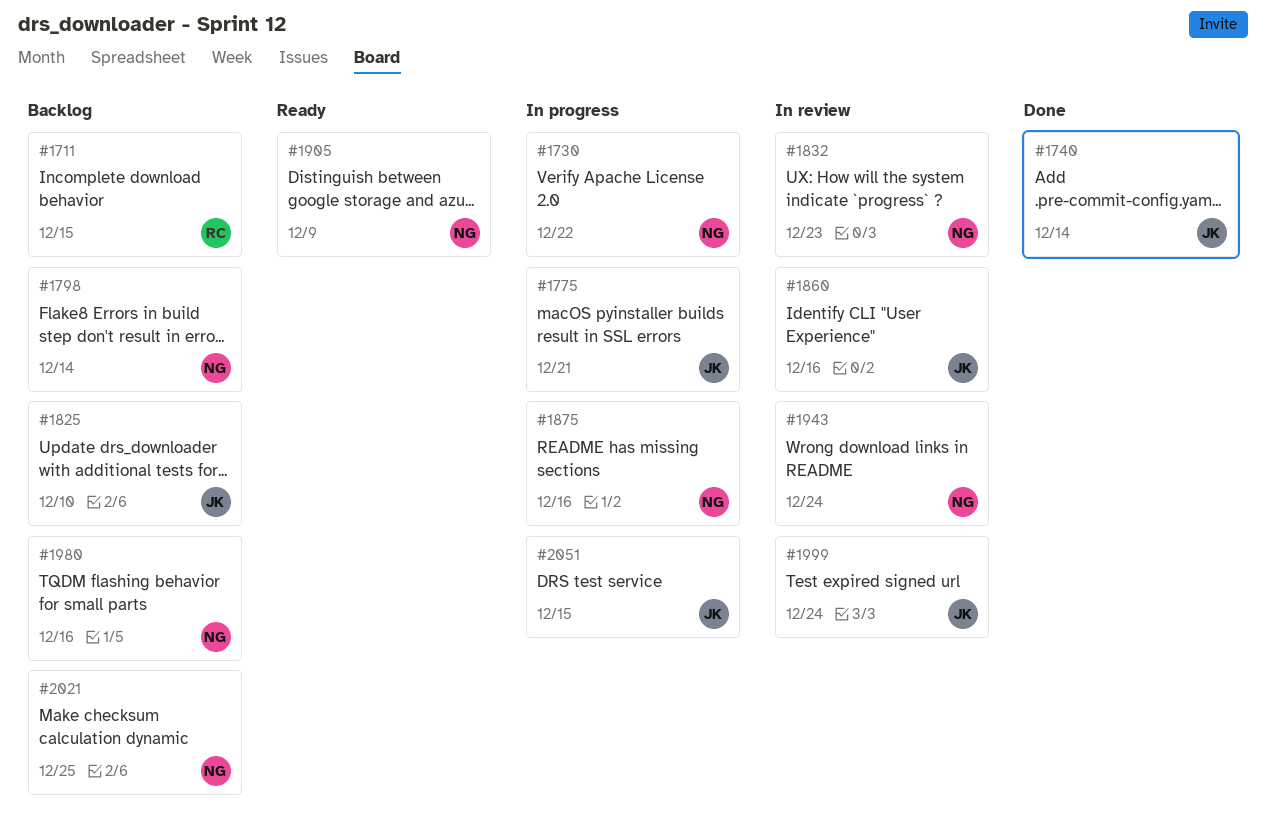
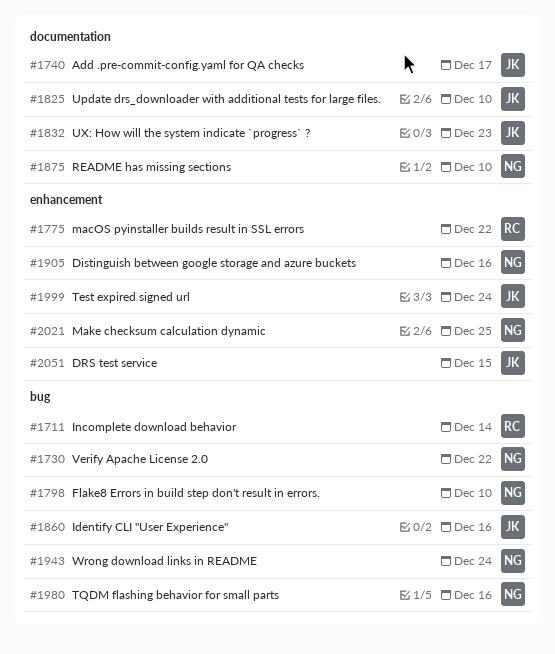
#1711, due: Dec 15 -> Dec 14
#1740, due: Dec 14 -> Dec 17
#1775, owner: JK -> RC
#1775, due: Dec 21 -> Dec 22
#1798, due: Dec 14 -> Dec 10
#1832, owner: NG -> JK
#1875, due: Dec 16 -> Dec 10
#1905, due: Dec 9 -> Dec 16

